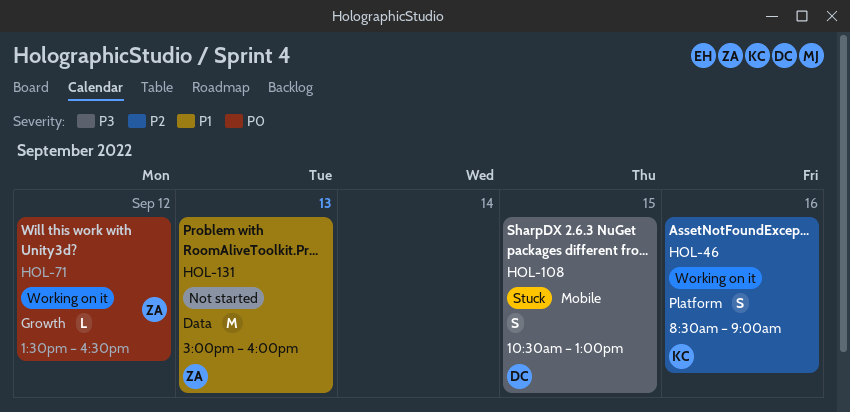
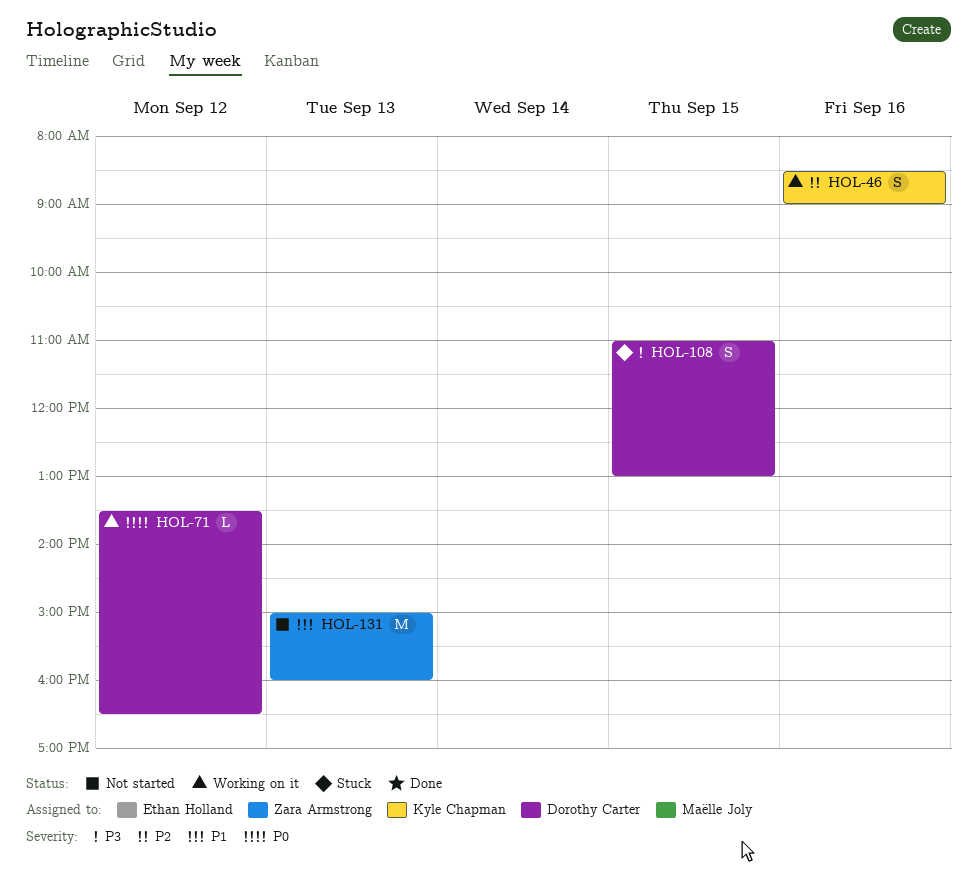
HOL-71, owner: Zara Armstrong -> Dorothy Carter
HOL-108, begins: 10:30 -> 11:00

